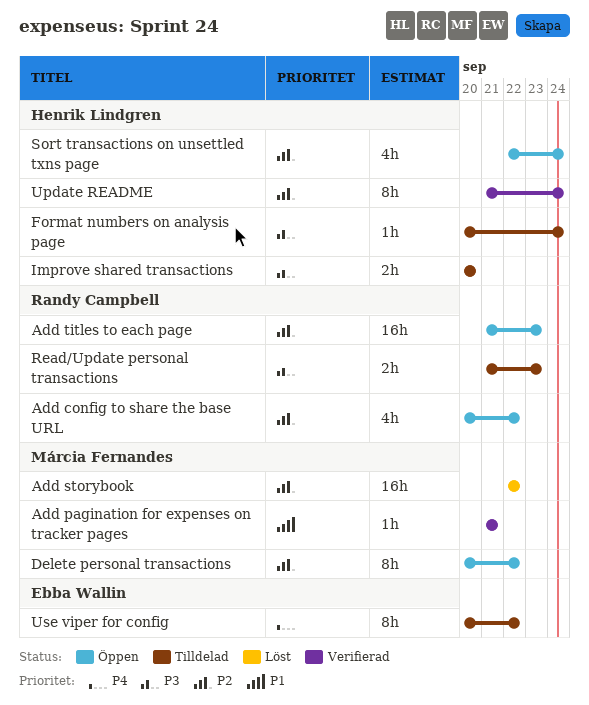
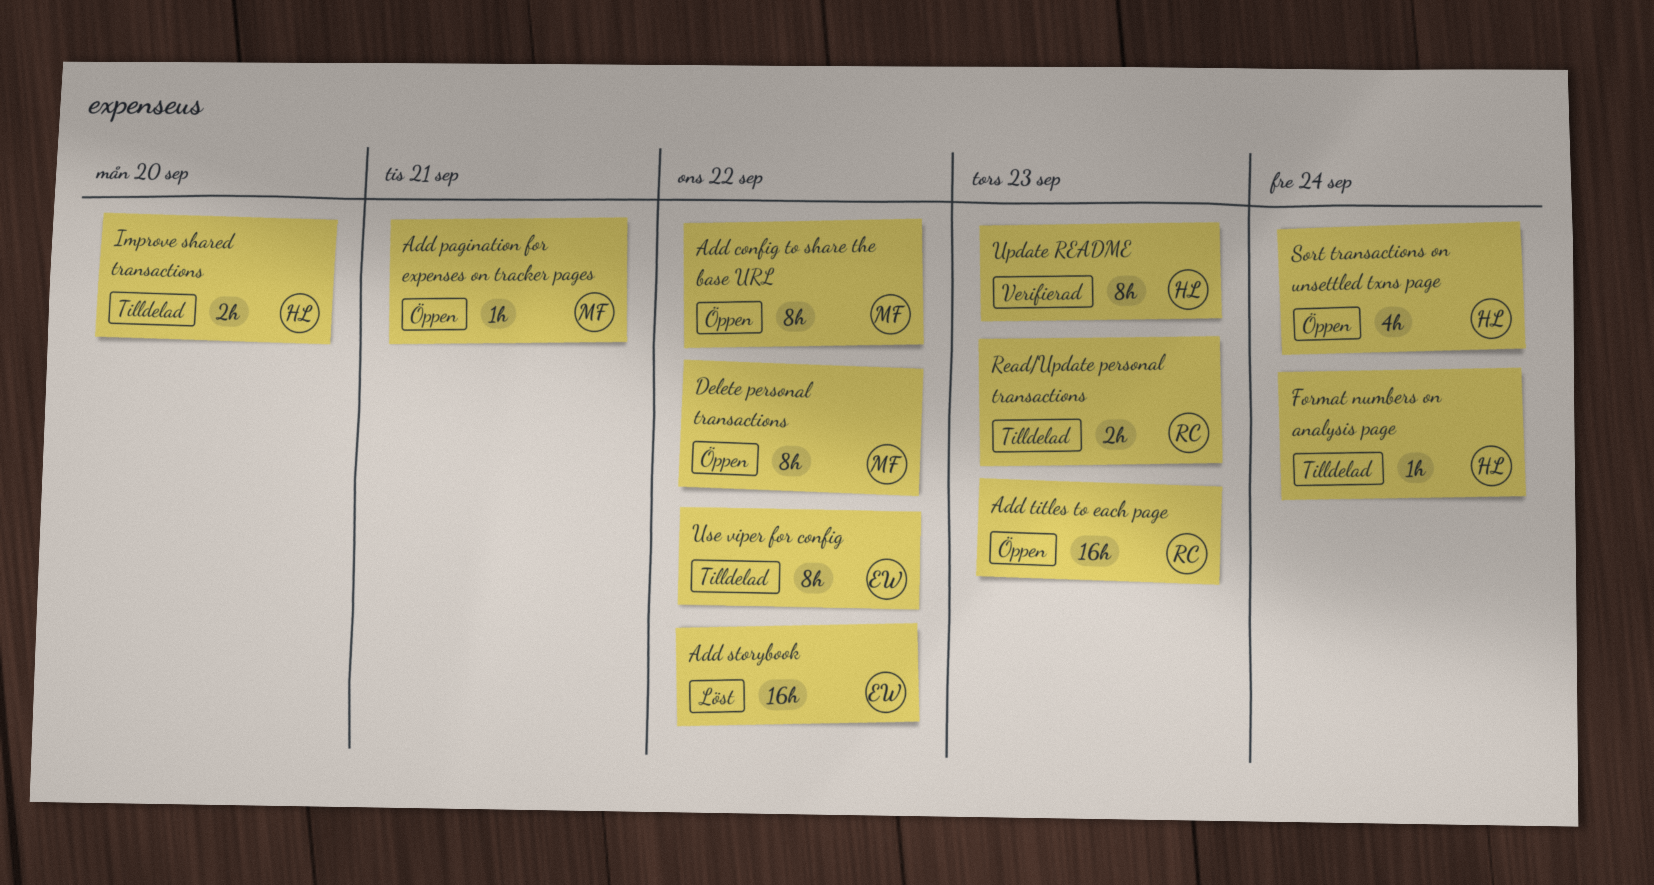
Add config to share the base URL, owner: Randy Campbell -> Márcia Fernandes
Add config to share the base URL, estimate: 4h -> 8h
Add pagination for expenses on tracker pages, status: Verifierad -> Öppen
Add storybook, owner: Márcia Fernandes -> Ebba Wallin
Update README, due: Sep 24 -> Sep 23

